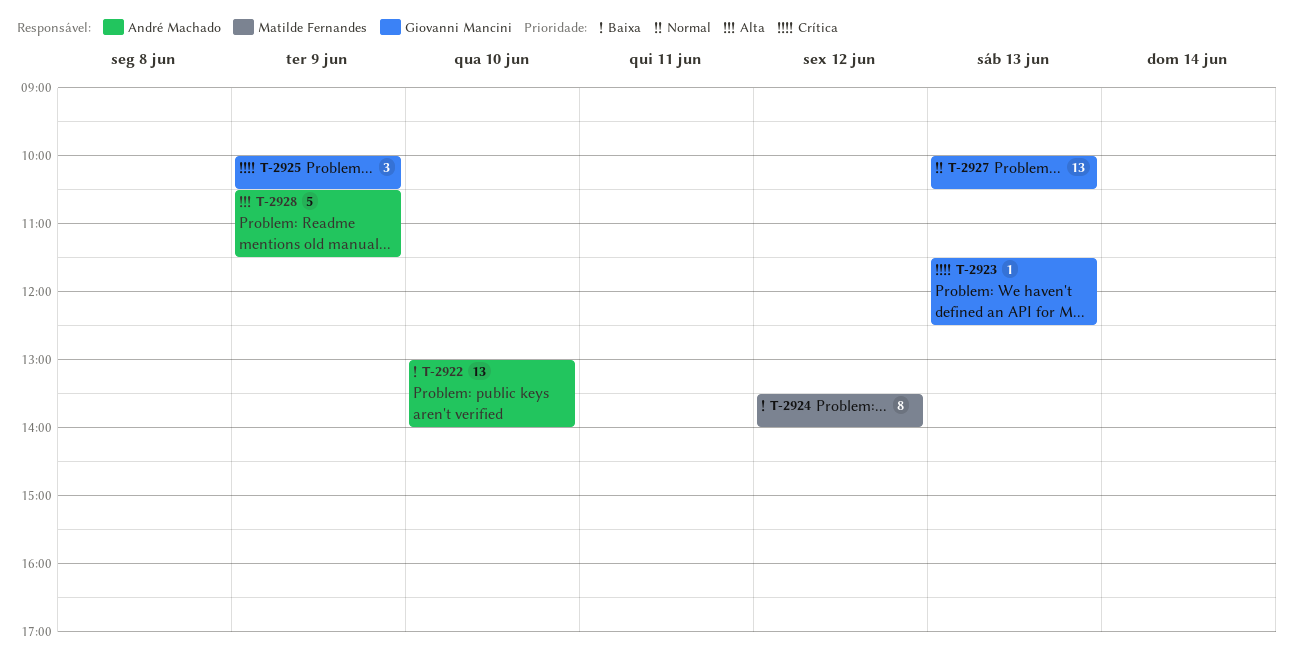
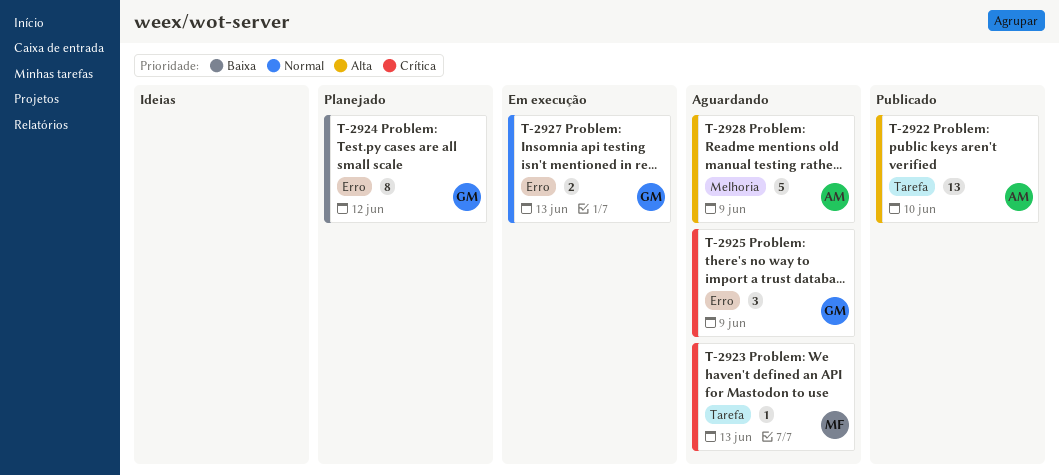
T-2922, priority: Baixa -> Alta
T-2923, owner: Giovanni Mancini -> Matilde Fernandes
T-2924, owner: Matilde Fernandes -> Giovanni Mancini
T-2927, estimate: 13 -> 2

